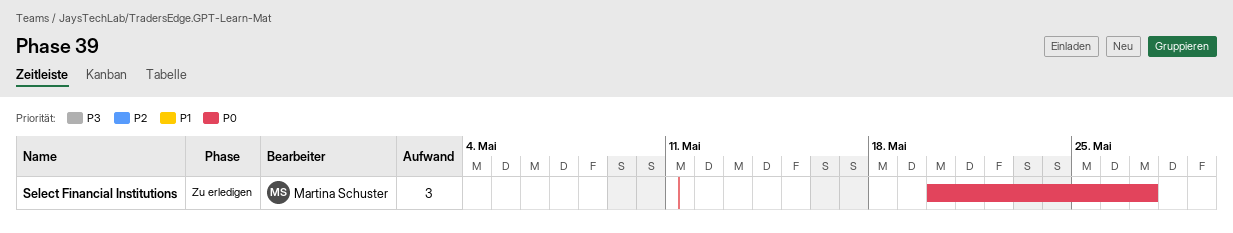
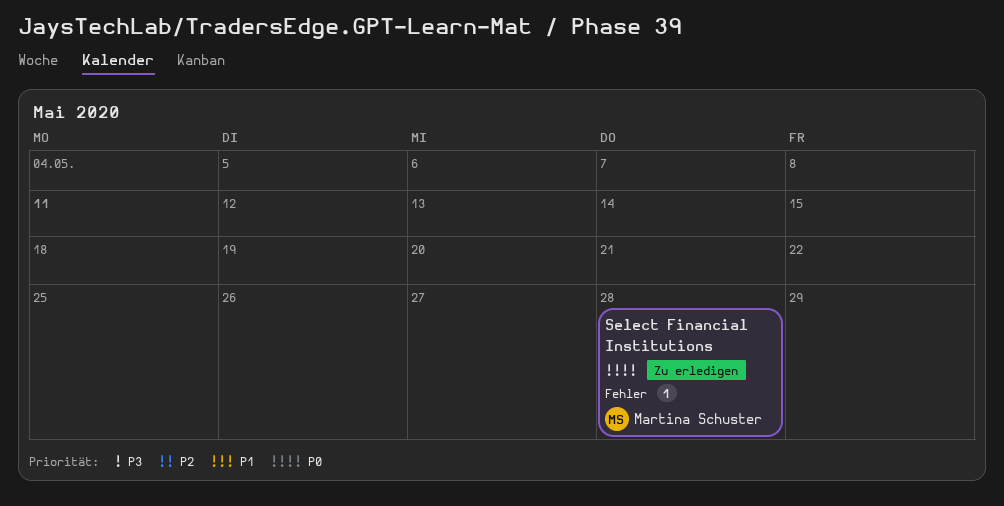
Select Financial Institutions, estimate: 3 -> 1
Select Financial Institutions, due: May 27 -> May 28

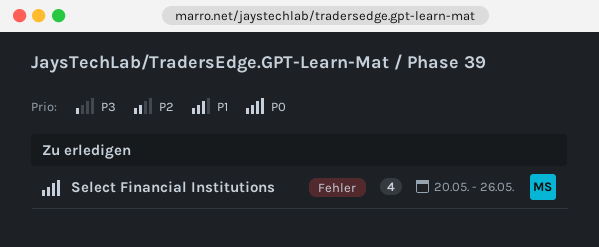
Select Financial Institutions, estimate: 1 -> 4
Select Financial Institutions, due: May 28 -> May 26

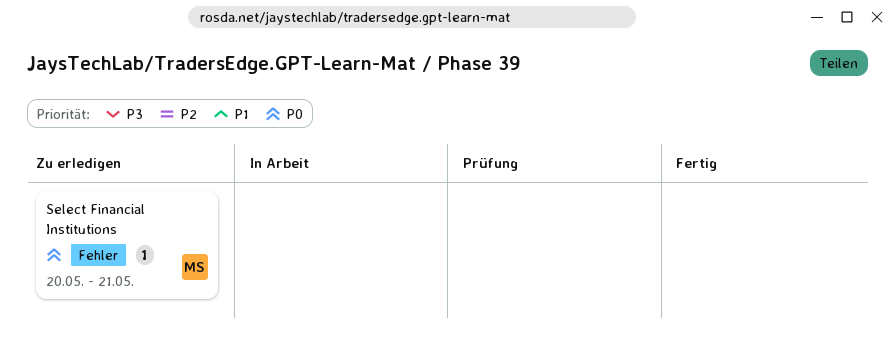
Select Financial Institutions, estimate: 4 -> 1
Select Financial Institutions, due: May 26 -> May 21

